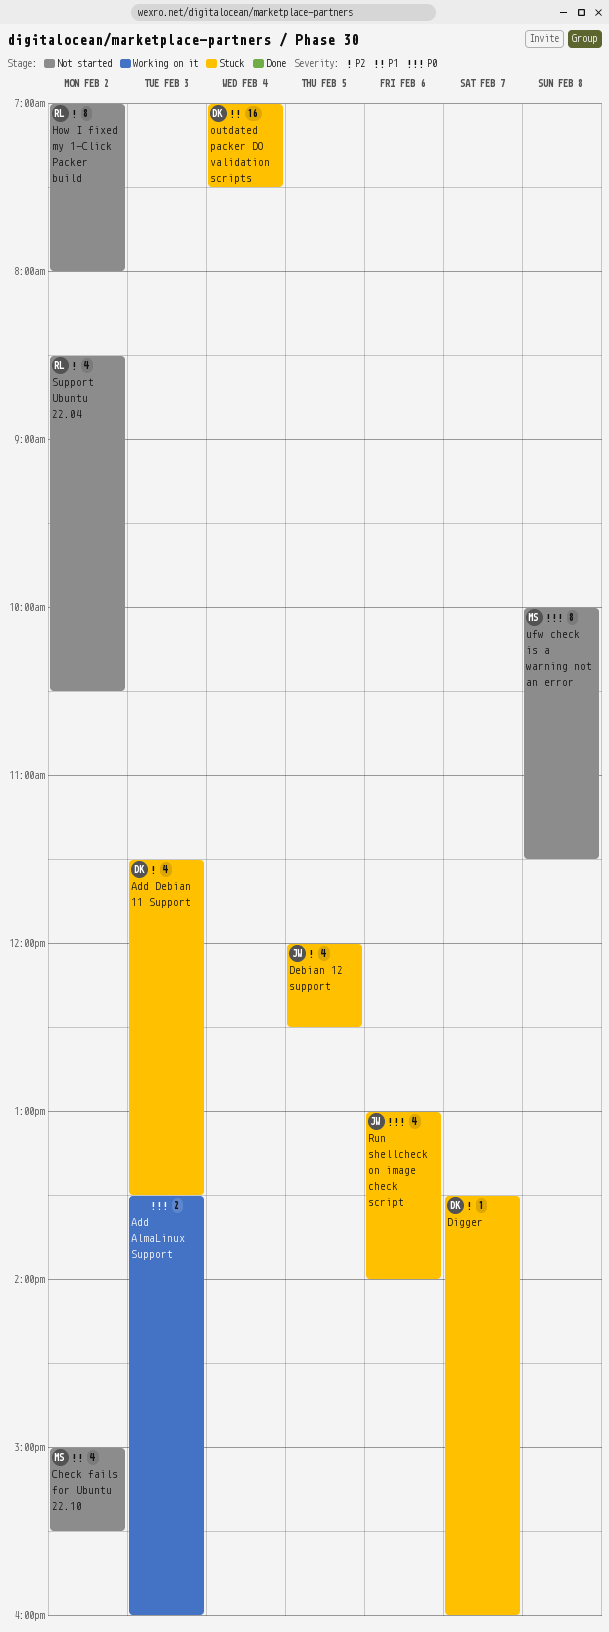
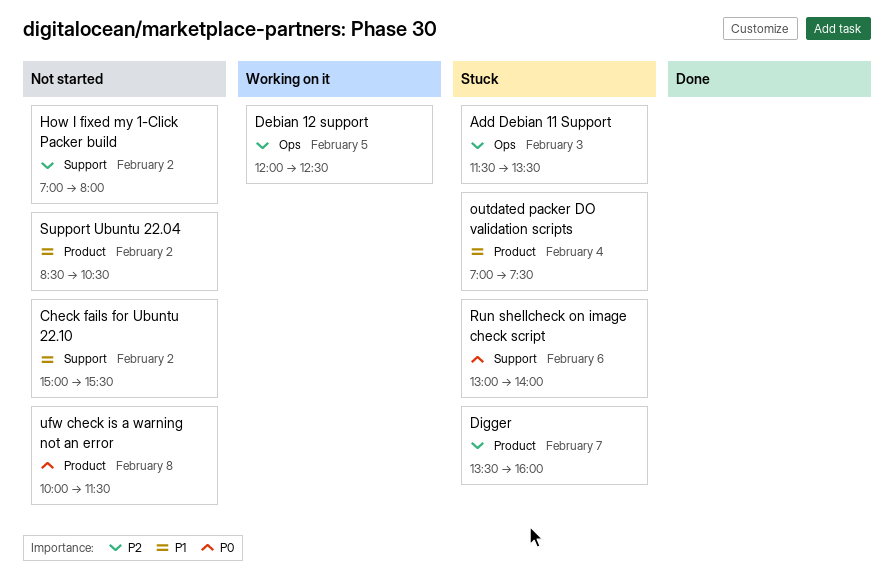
Add AlmaLinux Support: present -> none
Debian 12 support, status: Stuck -> Working on it
Support Ubuntu 22.04, priority: P2 -> P1

